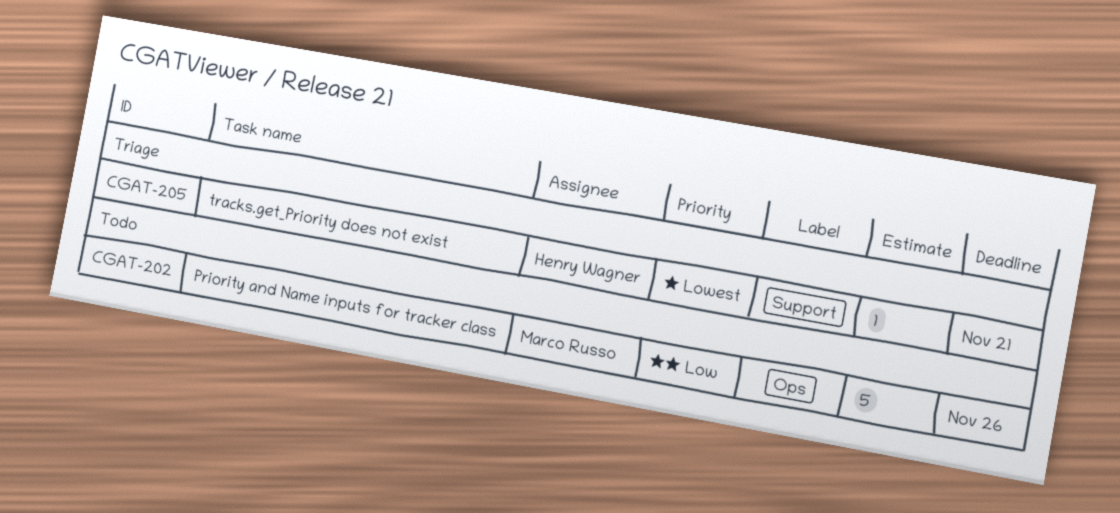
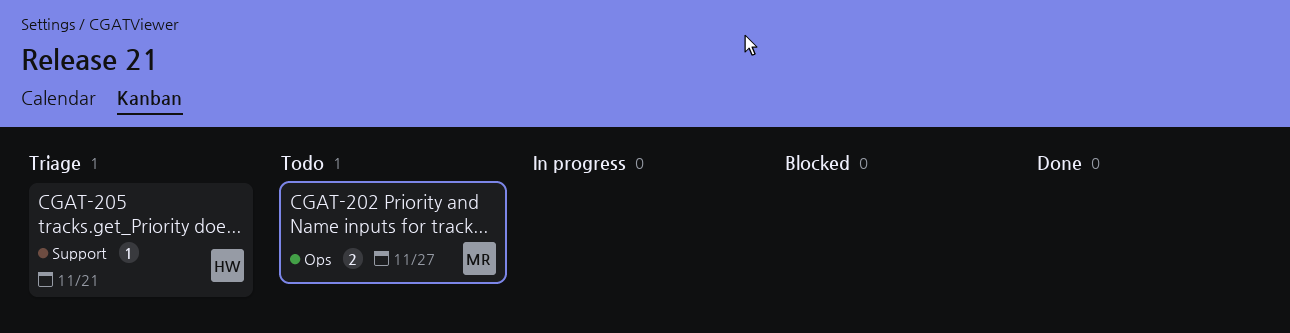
CGAT-202, estimate: 5 -> 2
CGAT-202, due: Nov 26 -> Nov 27

